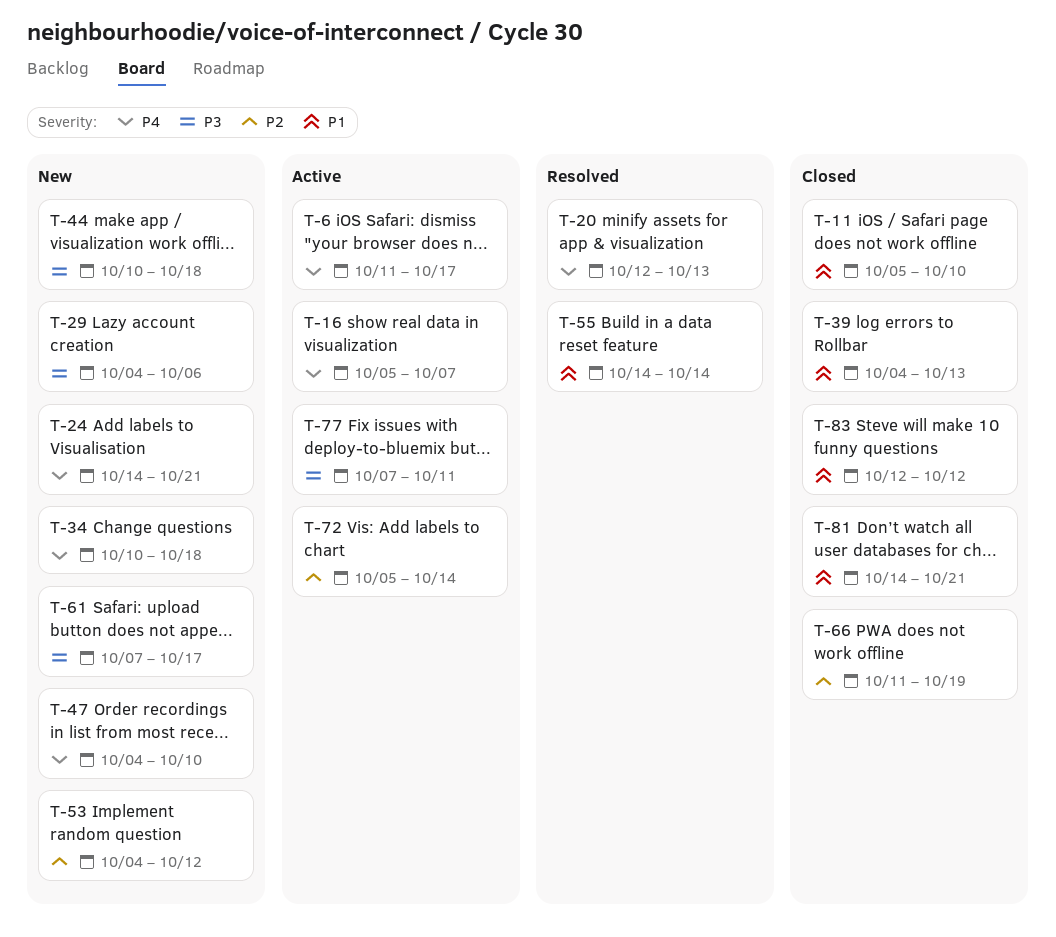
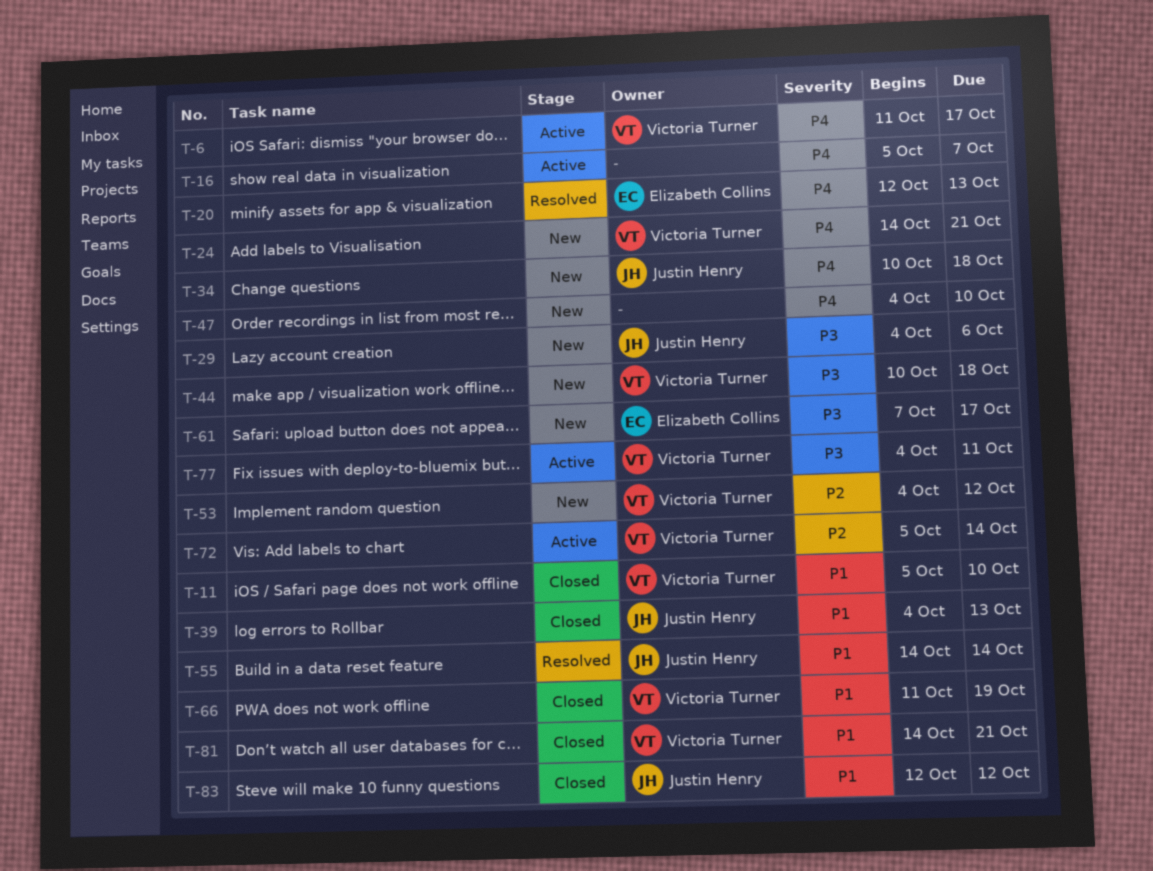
T-66, priority: P2 -> P1
T-77, start: Oct 7 -> Oct 4

